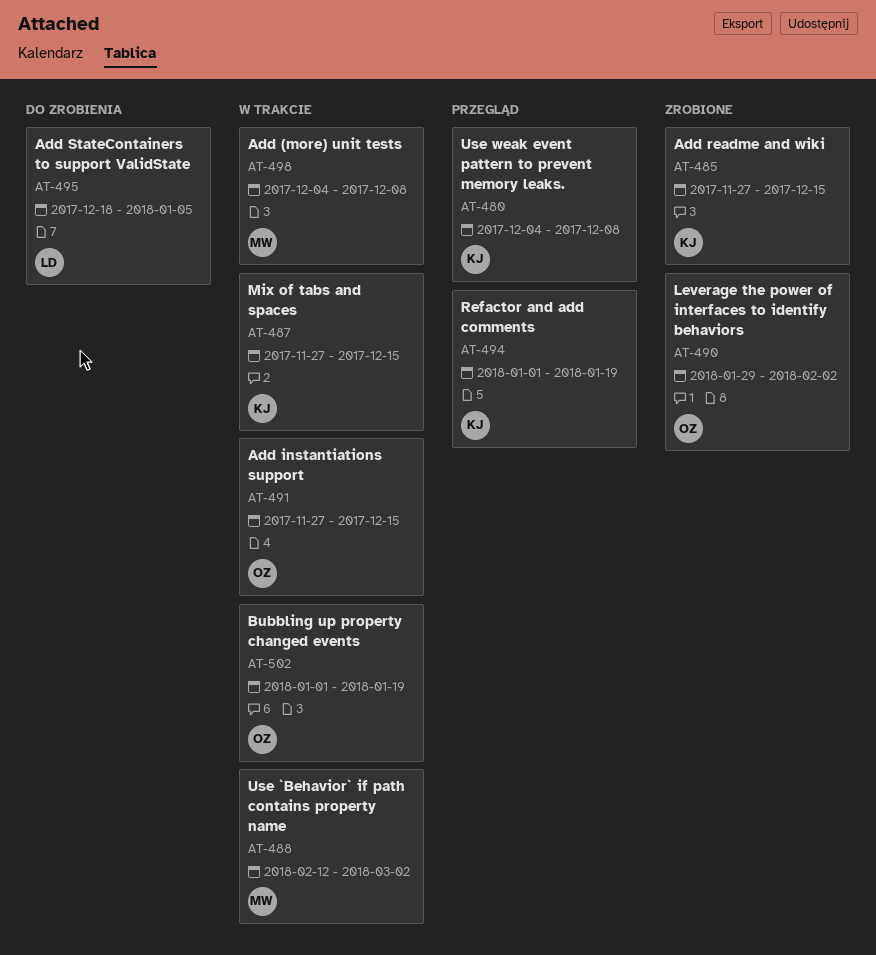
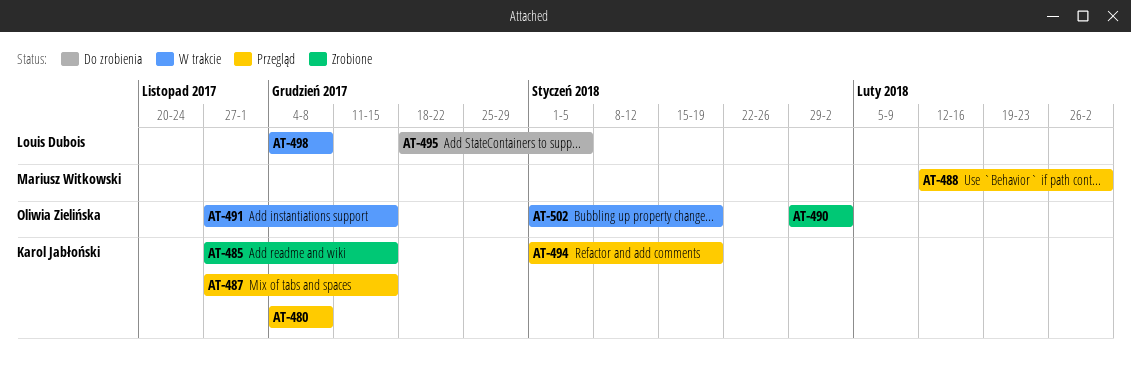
AT-487, status: W trakcie -> Przegląd
AT-488, status: W trakcie -> Przegląd
AT-498, owner: Mariusz Witkowski -> Louis Dubois

